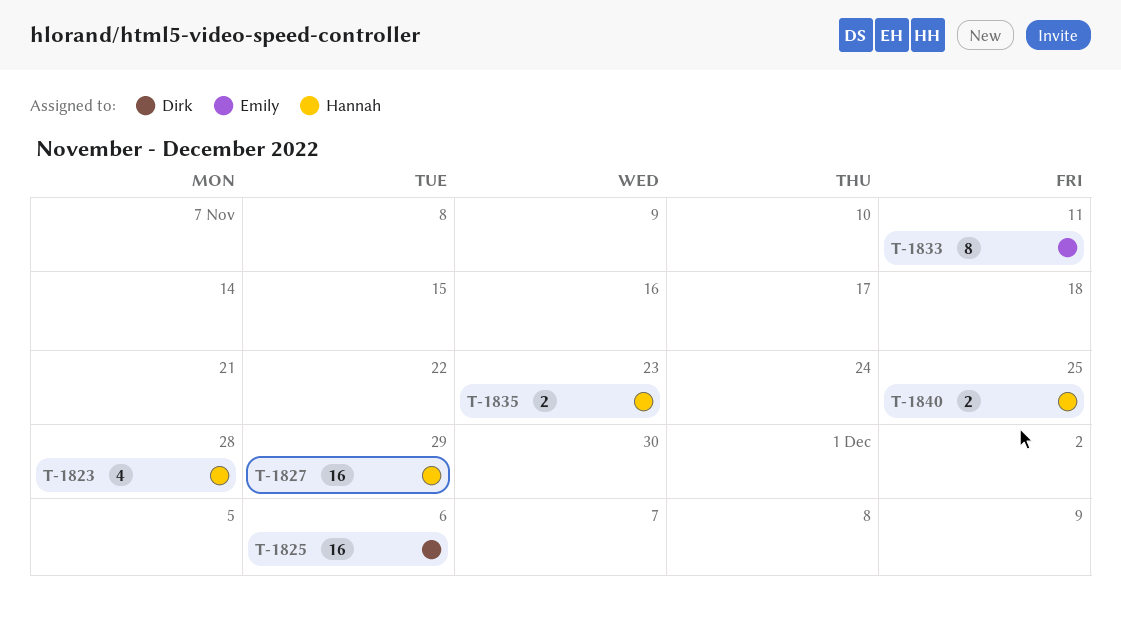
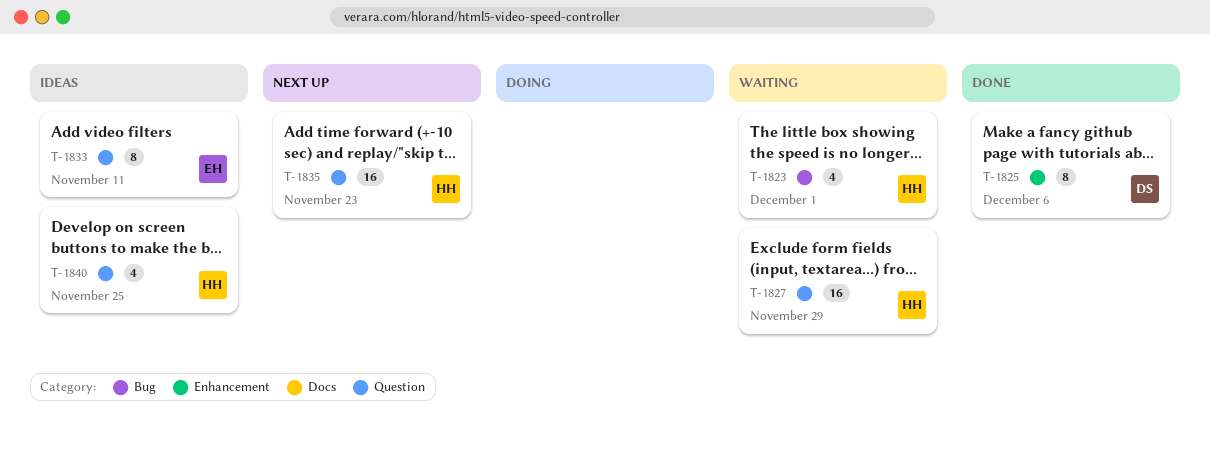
T-1823, due: Nov 28 -> Dec 1
T-1825, estimate: 16 -> 8
T-1835, estimate: 2 -> 16
T-1840, estimate: 2 -> 4

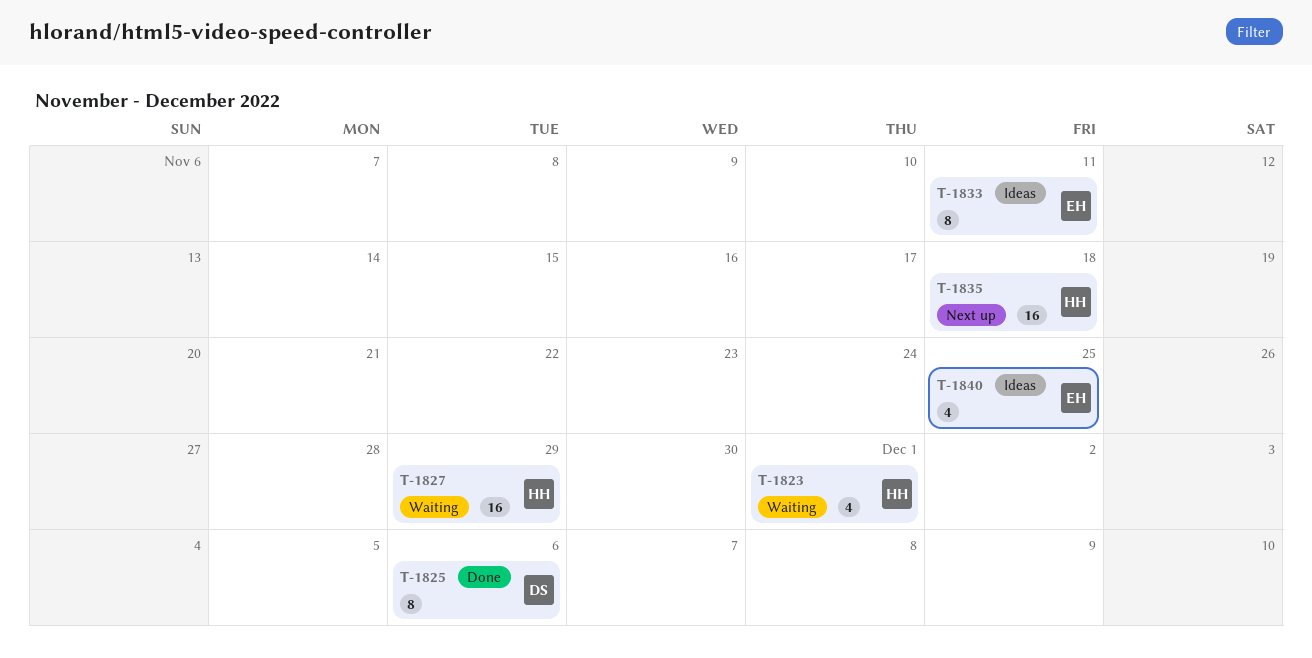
T-1835, due: Nov 23 -> Nov 18
T-1840, owner: HH -> EH

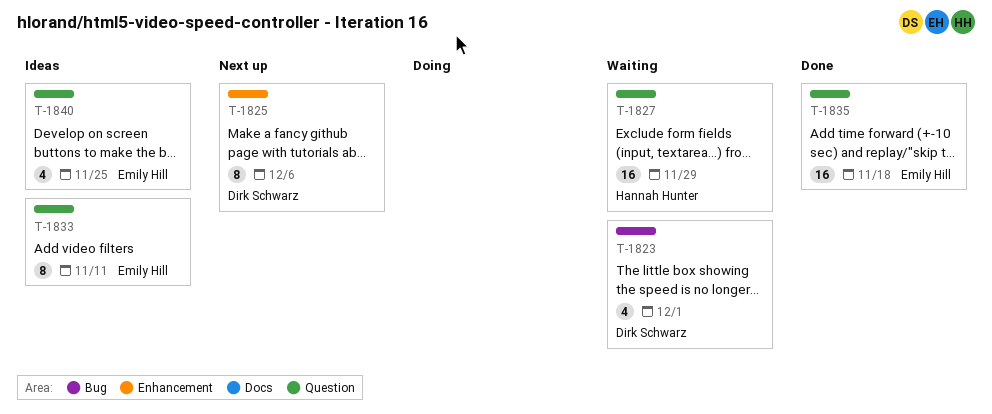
T-1823, owner: Hannah Hunter -> Dirk Schwarz
T-1825, status: Done -> Next up
T-1835, status: Next up -> Done
T-1835, owner: Hannah Hunter -> Emily Hill

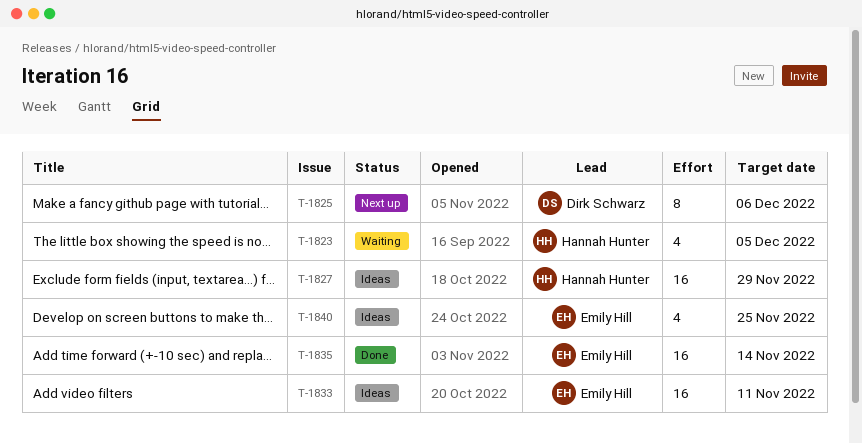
T-1823, owner: Dirk Schwarz -> Hannah Hunter
T-1823, due: Dec 1 -> Dec 5
T-1827, status: Waiting -> Ideas
T-1833, estimate: 8 -> 16
T-1835, due: Nov 18 -> Nov 14

